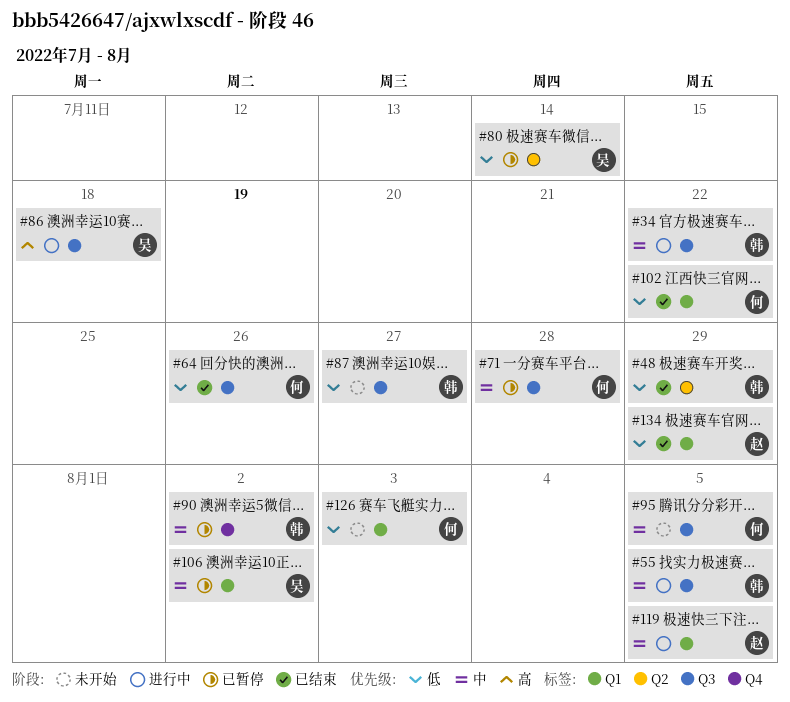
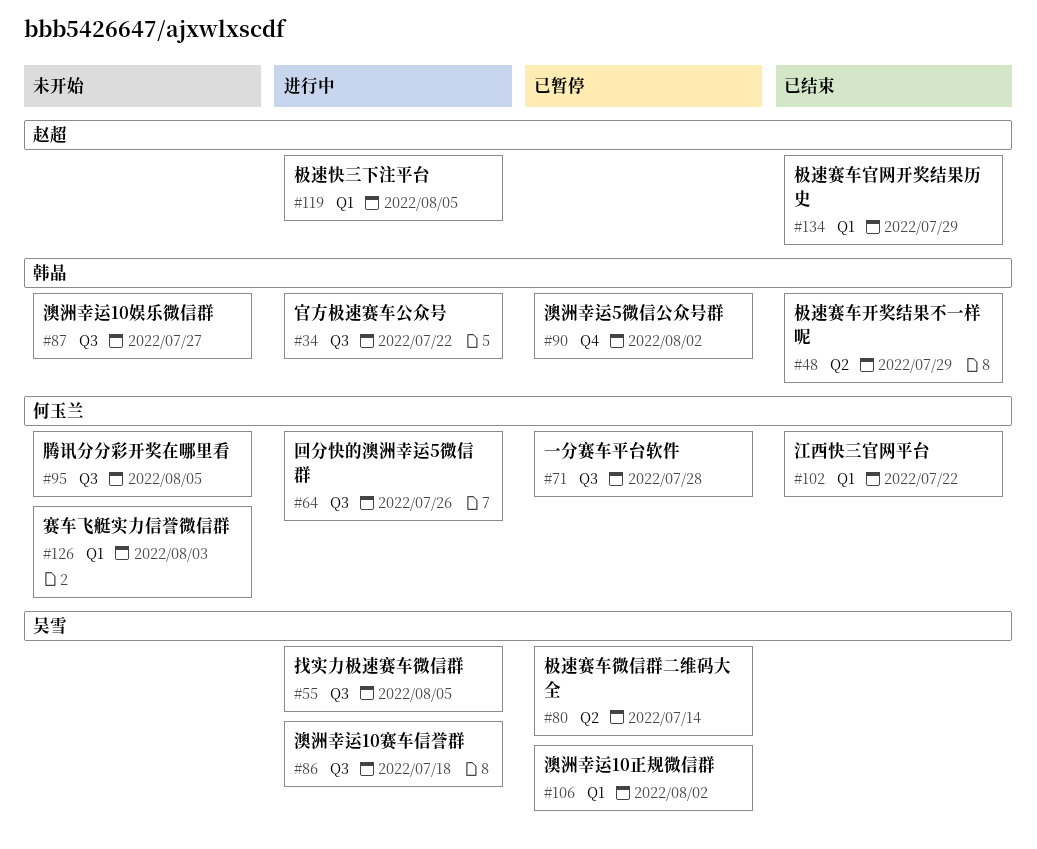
#55, owner: 韩晶 -> 吴雪
#64, status: 已结束 -> 进行中

